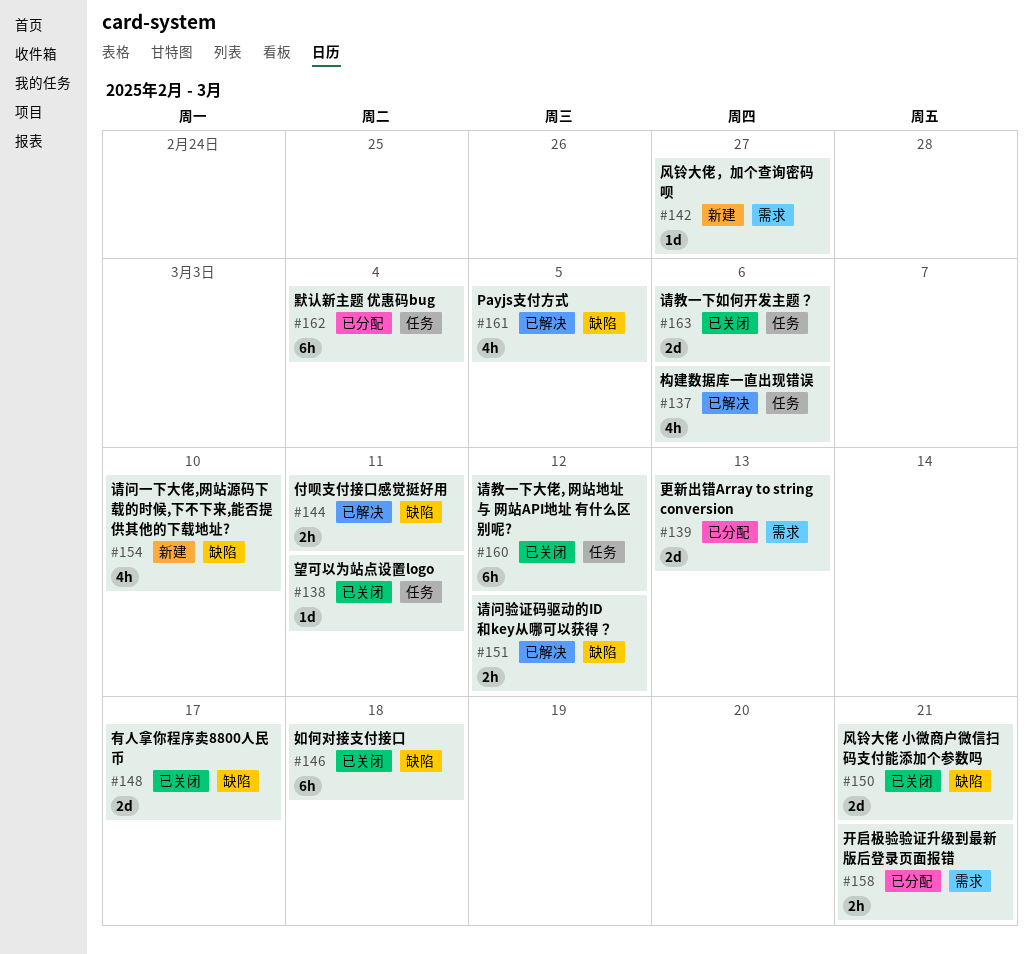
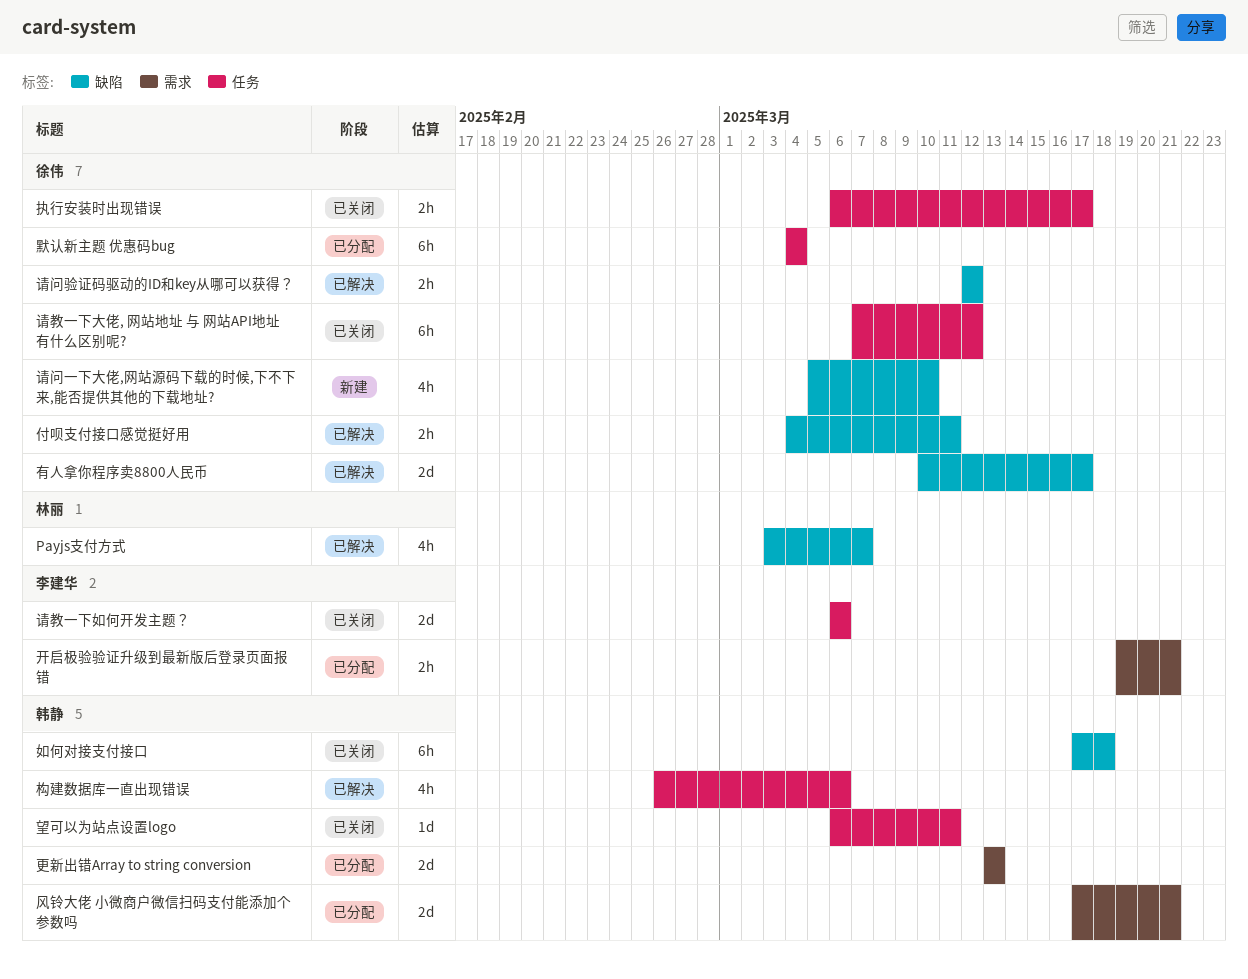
Payjs支付方式, due: Mar 5 -> Mar 7
执行安装时出现错误: none -> present
有人拿你程序卖8800人民币, status: 已关闭 -> 已解决
风铃大佬 小微商户微信扫码支付能添加个参数吗, status: 已关闭 -> 已分配
风铃大佬 小微商户微信扫码支付能添加个参数吗, label: 缺陷 -> 需求
风铃大佬，加个查询密码呗: present -> none

